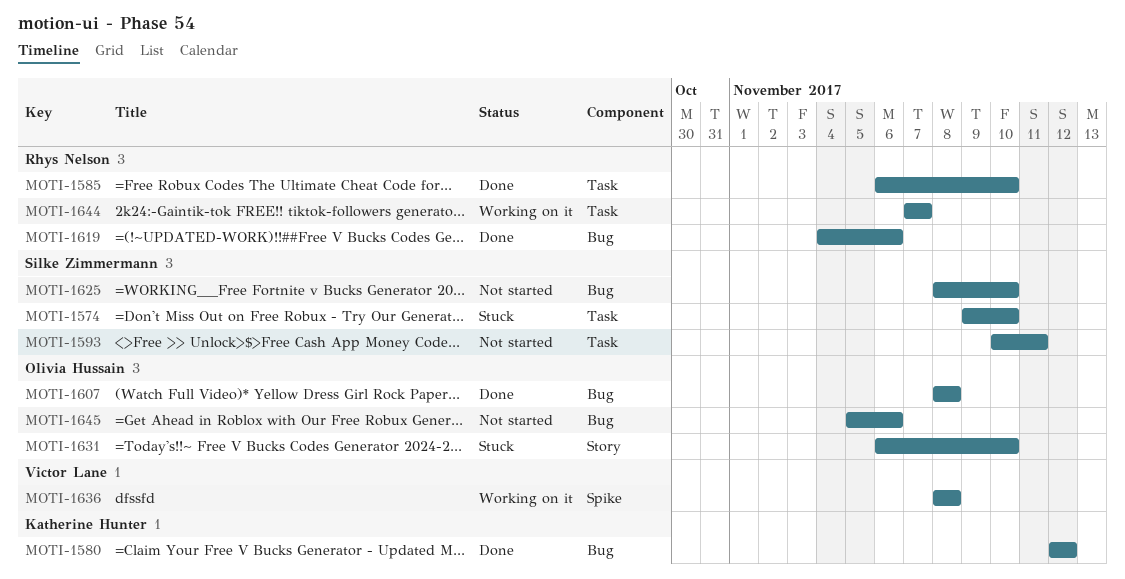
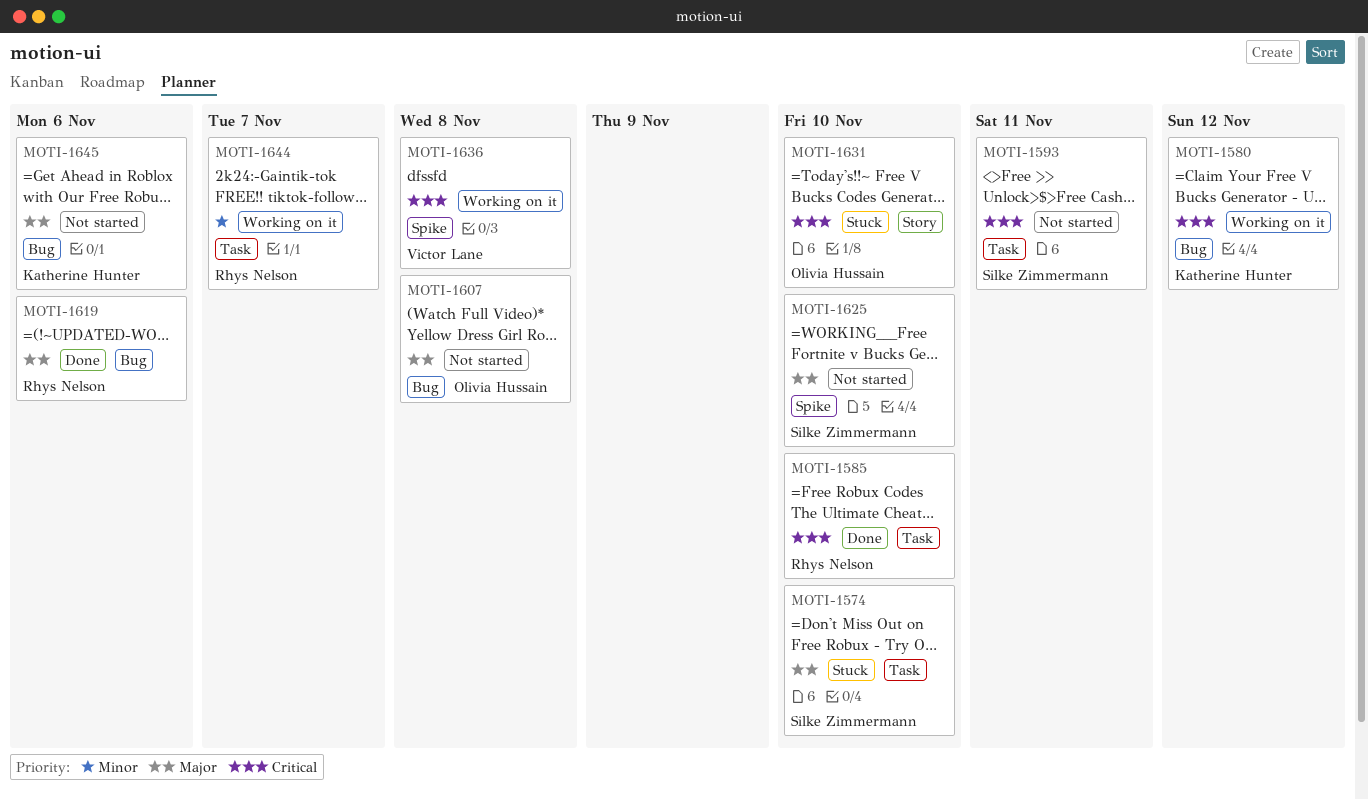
MOTI-1580, status: Done -> Working on it
MOTI-1607, status: Done -> Not started
MOTI-1625, label: Bug -> Spike
MOTI-1645, owner: Olivia Hussain -> Katherine Hunter

